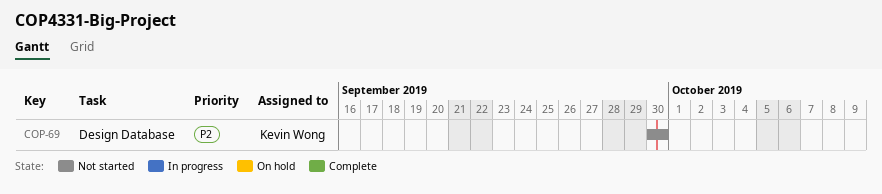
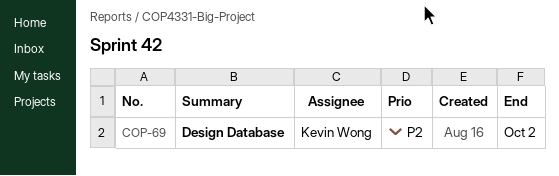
COP-69, due: Sep 30 -> Oct 2

